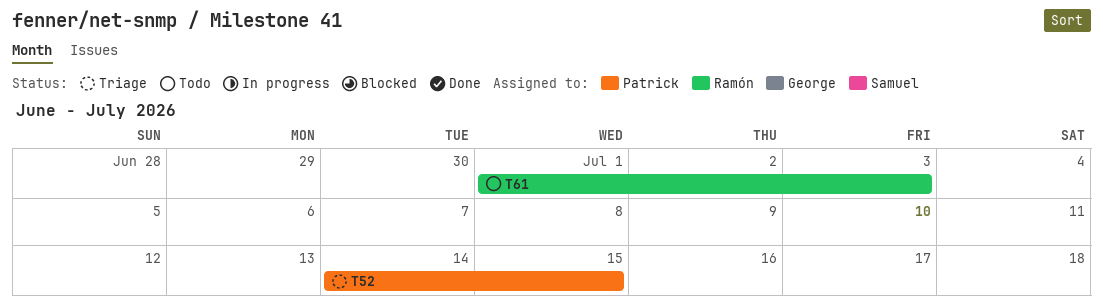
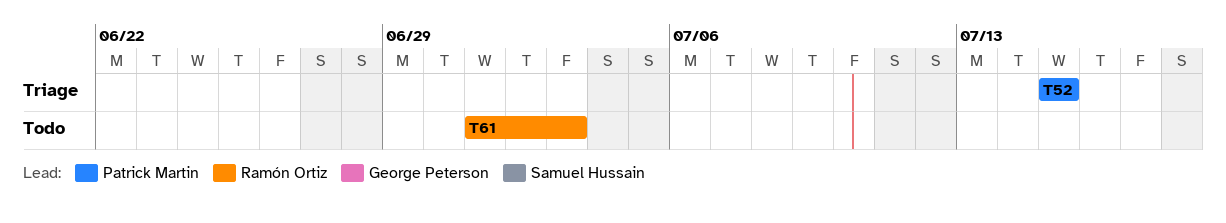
T52, start: Jul 14 -> Jul 15

